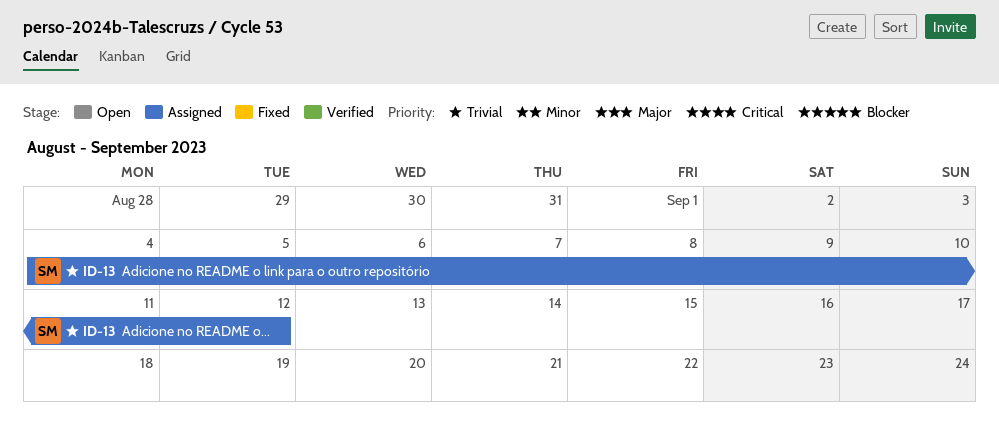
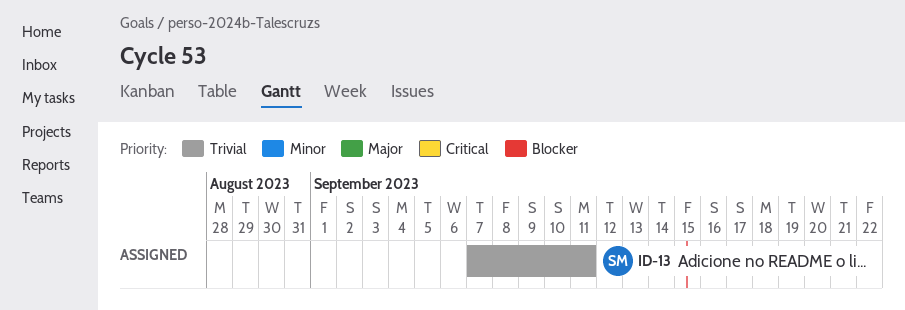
ID-13, start: Sep 4 -> Sep 7
ID-13, due: Sep 12 -> Sep 11

